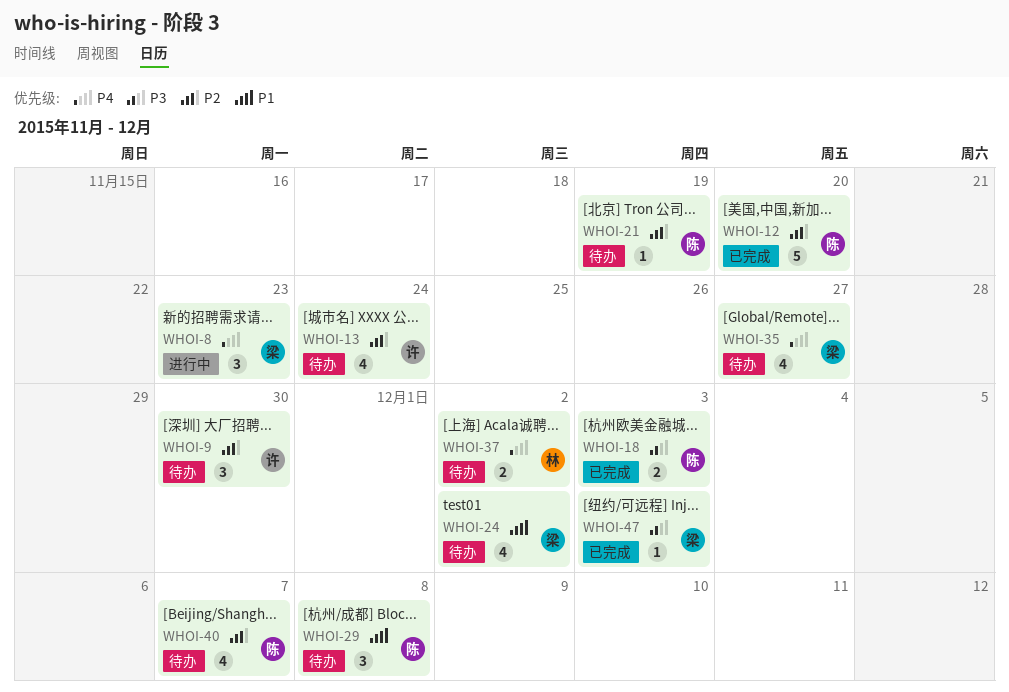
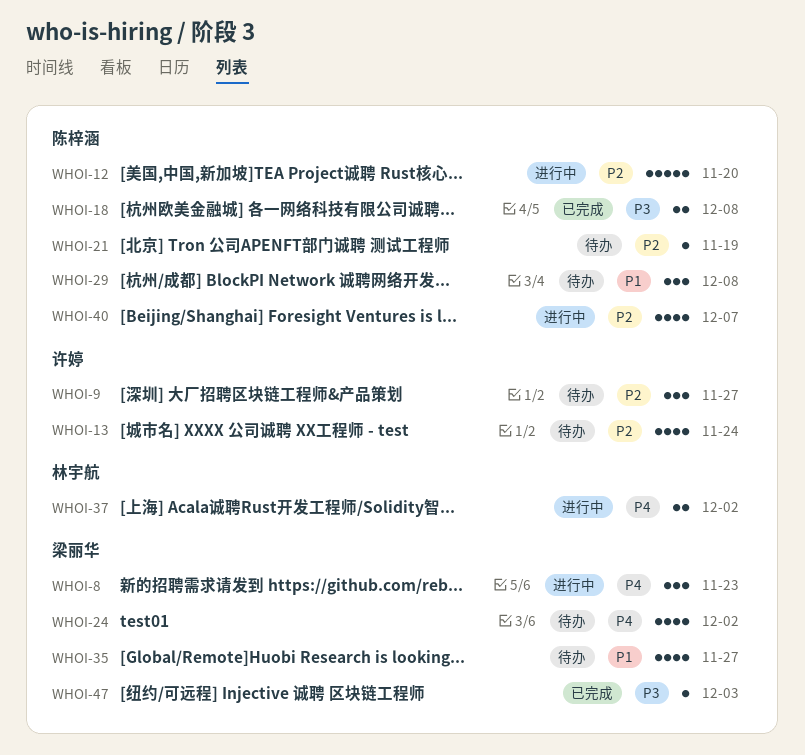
WHOI-9, due: Nov 30 -> Nov 27
WHOI-12, status: 已完成 -> 进行中
WHOI-18, due: Dec 3 -> Dec 8
WHOI-24, priority: P1 -> P4
WHOI-35, priority: P4 -> P1
WHOI-37, status: 待办 -> 进行中
WHOI-40, status: 待办 -> 进行中

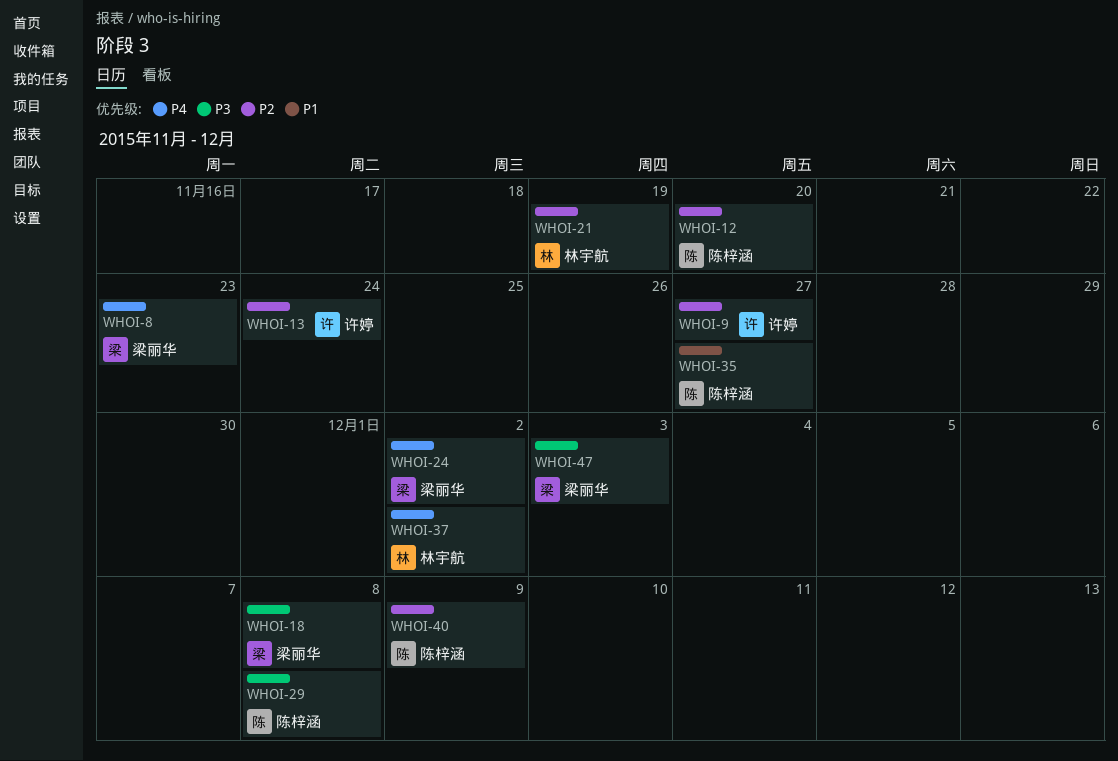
WHOI-18, owner: 陈梓涵 -> 梁丽华
WHOI-21, owner: 陈梓涵 -> 林宇航
WHOI-29, priority: P1 -> P3
WHOI-35, owner: 梁丽华 -> 陈梓涵
WHOI-40, due: Dec 7 -> Dec 9

